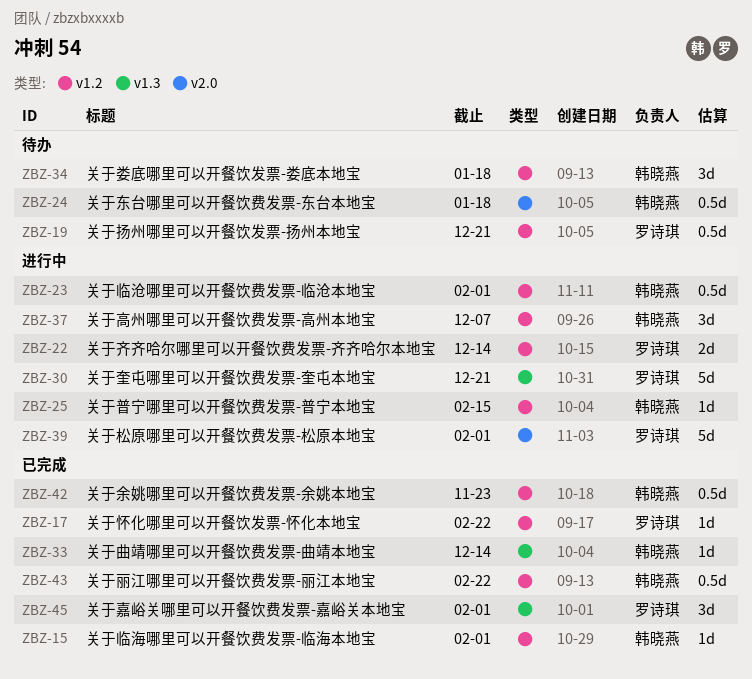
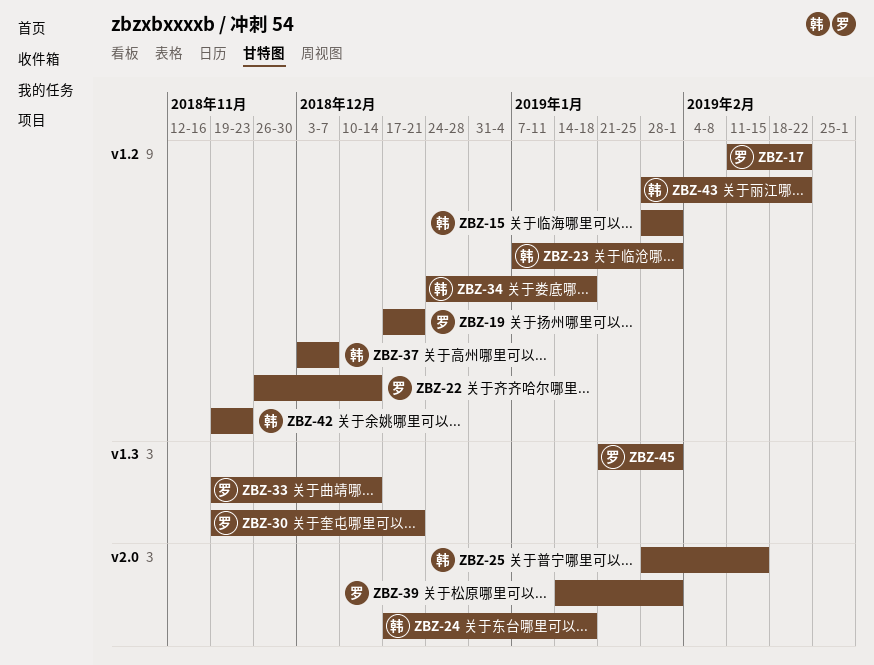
ZBZ-25, label: v1.2 -> v2.0
ZBZ-33, owner: 韩晓燕 -> 罗诗琪

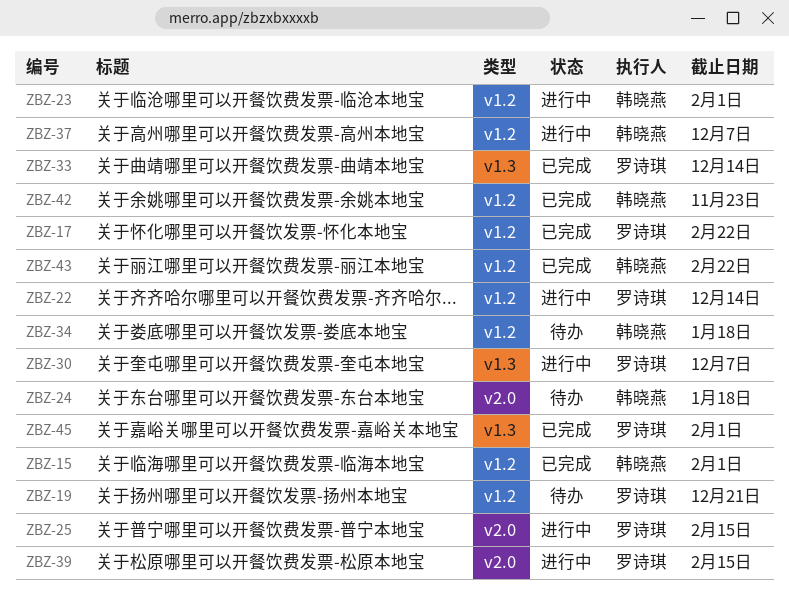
ZBZ-25, owner: 韩晓燕 -> 罗诗琪
ZBZ-30, due: Dec 21 -> Dec 7
ZBZ-39, due: Feb 1 -> Feb 15

